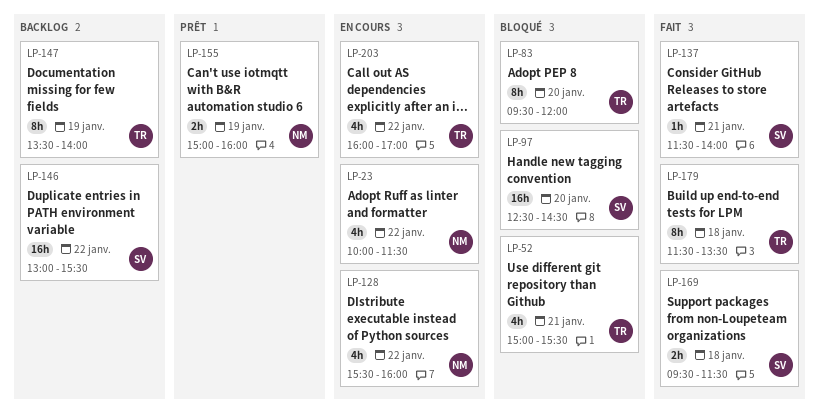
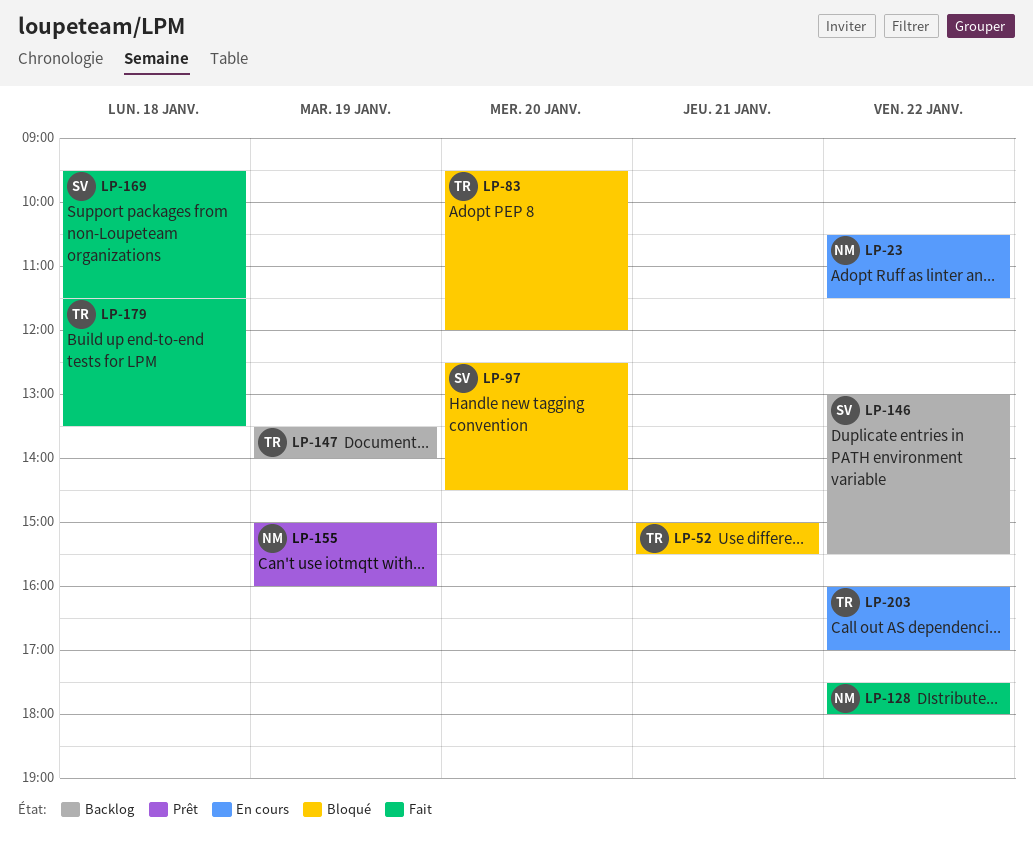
LP-23, begins: 10:00 -> 10:30
LP-128, status: En cours -> Fait
LP-128, begins: 15:30 -> 17:30
LP-128, ends: 16:00 -> 18:00
LP-137: present -> none

